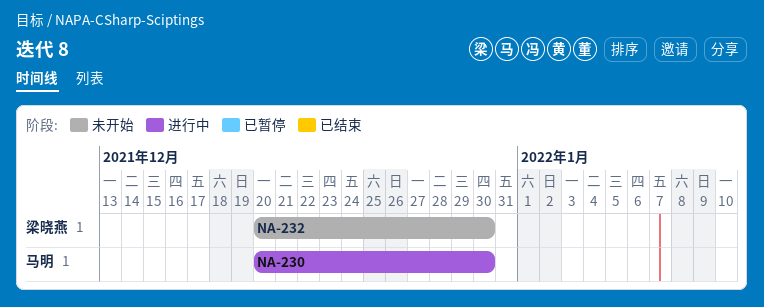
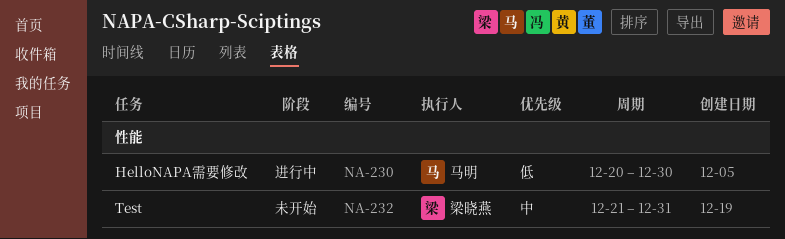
NA-232, start: Dec 20 -> Dec 21
NA-232, due: Dec 30 -> Dec 31

